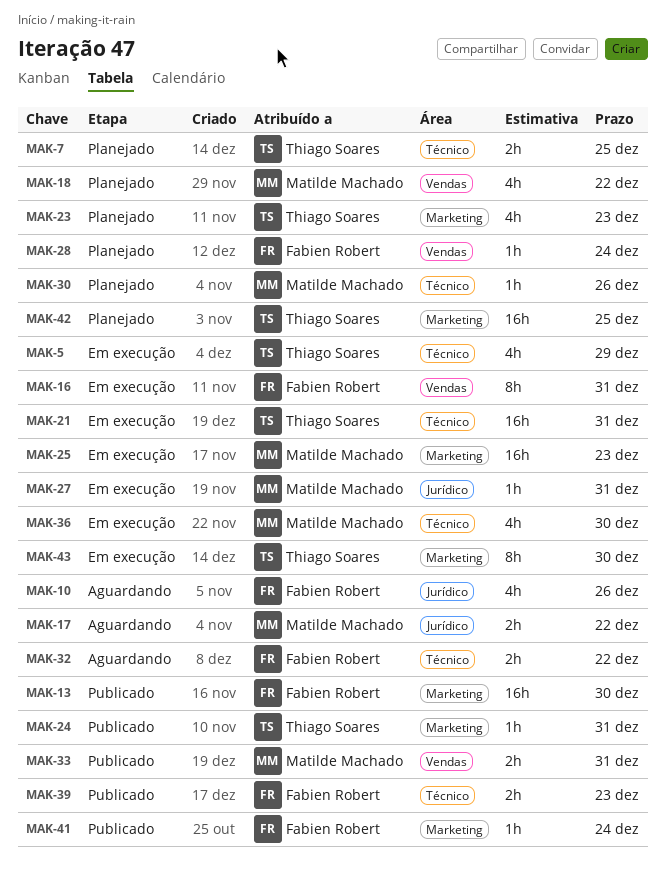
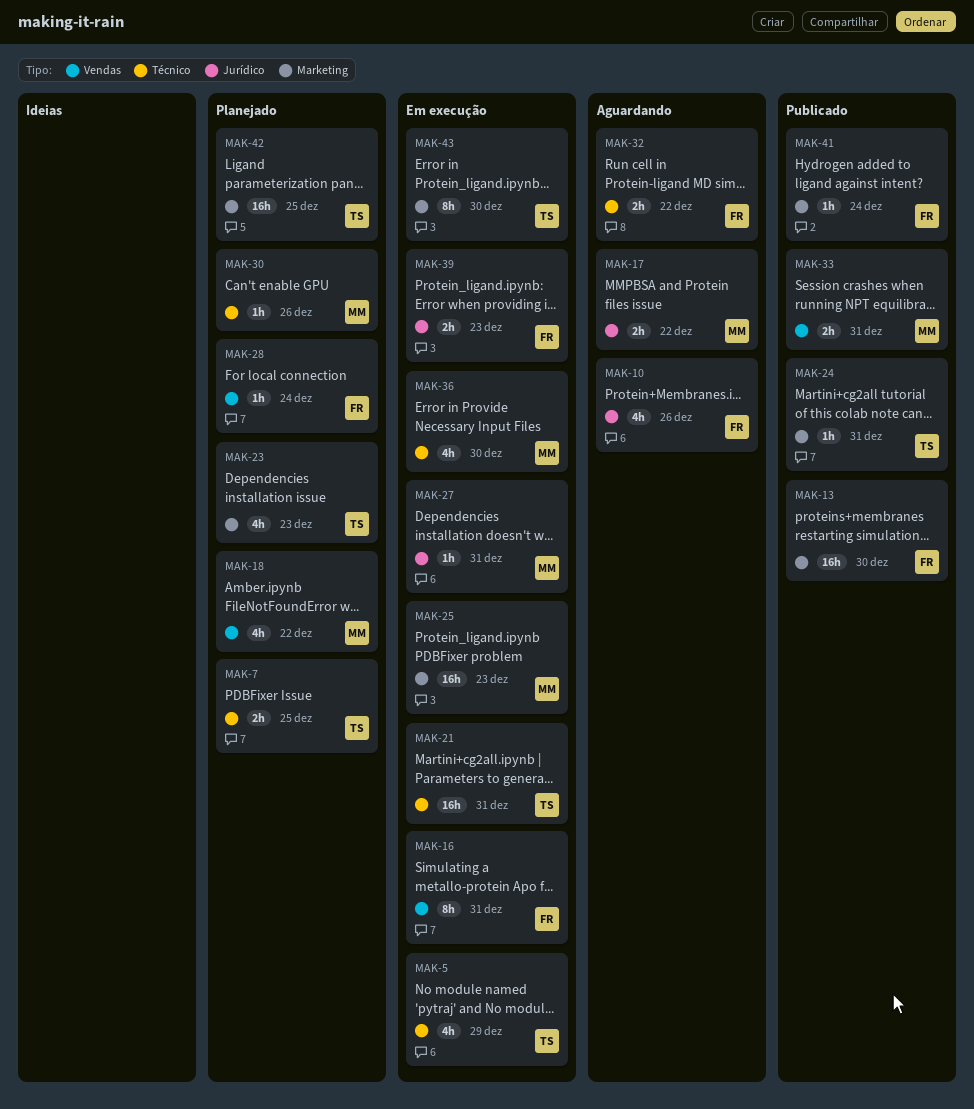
MAK-39, status: Publicado -> Em execução
MAK-39, label: Técnico -> Jurídico

